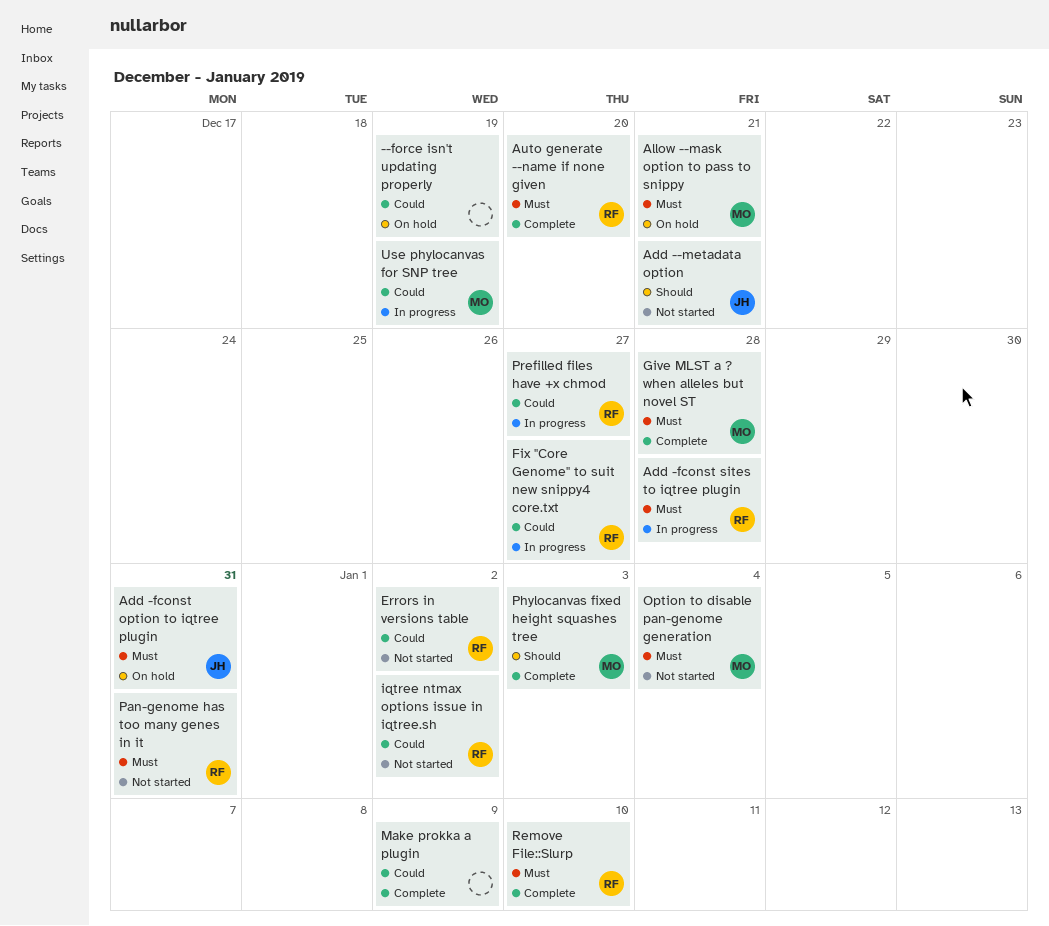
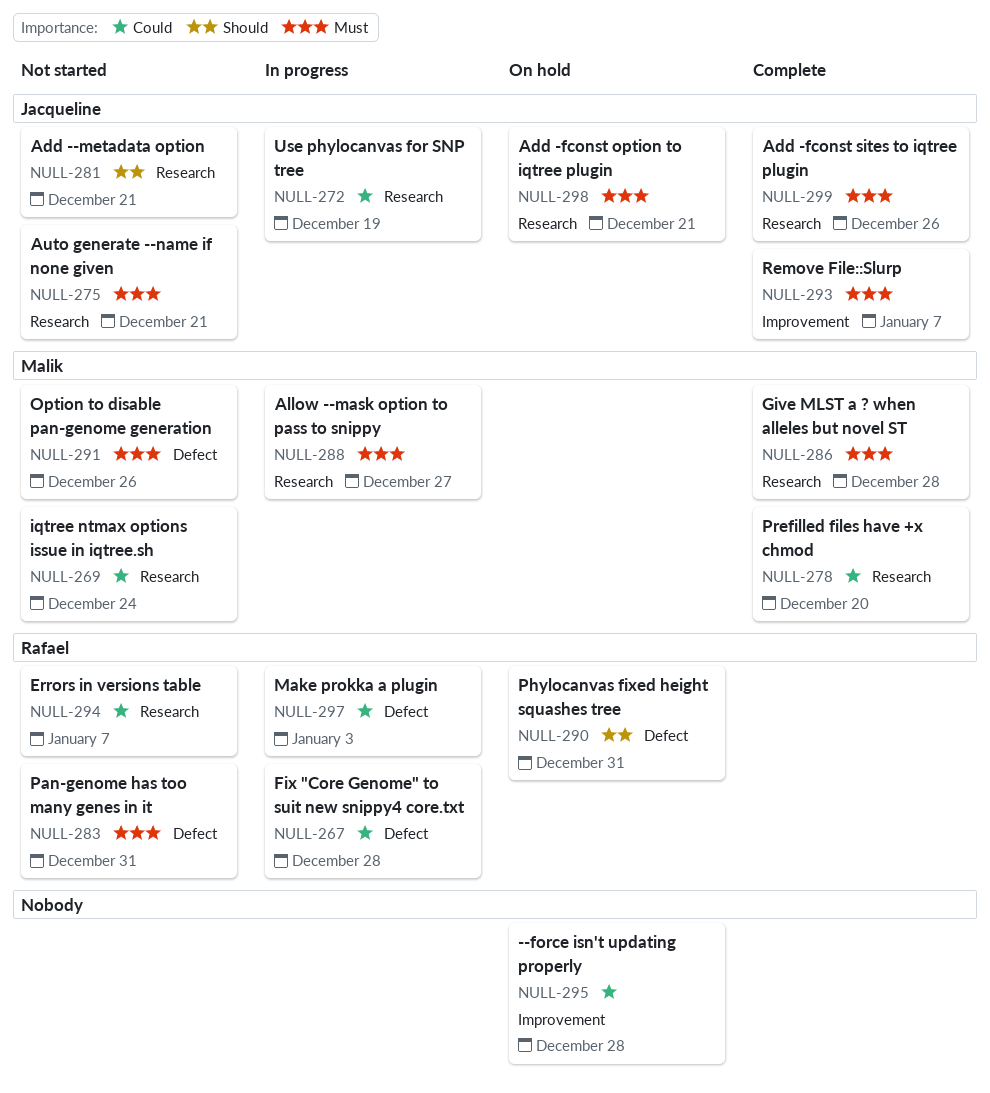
--force isn't updating properly, due: Dec 19 -> Dec 28
Add -fconst option to iqtree plugin, due: Dec 31 -> Dec 21
Add -fconst sites to iqtree plugin, status: In progress -> Complete
Add -fconst sites to iqtree plugin, owner: Rafael -> Jacqueline
Add -fconst sites to iqtree plugin, due: Dec 28 -> Dec 26
Allow --mask option to pass to snippy, status: On hold -> In progress
Allow --mask option to pass to snippy, due: Dec 21 -> Dec 27
Auto generate --name if none given, status: Complete -> Not started
Auto generate --name if none given, owner: Rafael -> Jacqueline
Auto generate --name if none given, due: Dec 20 -> Dec 21
Errors in versions table, due: Jan 2 -> Jan 7
Fix "Core Genome" to suit new snippy4 core.txt, due: Dec 27 -> Dec 28
iqtree ntmax options issue in iqtree.sh, owner: Rafael -> Malik
iqtree ntmax options issue in iqtree.sh, due: Jan 2 -> Dec 24
Make prokka a plugin, status: Complete -> In progress
Make prokka a plugin, owner: none -> Rafael
Make prokka a plugin, due: Jan 9 -> Jan 3
Option to disable pan-genome generation, due: Jan 4 -> Dec 26
Phylocanvas fixed height squashes tree, status: Complete -> On hold
Phylocanvas fixed height squashes tree, owner: Malik -> Rafael
Phylocanvas fixed height squashes tree, due: Jan 3 -> Dec 31
Prefilled files have +x chmod, status: In progress -> Complete
Prefilled files have +x chmod, owner: Rafael -> Malik
Prefilled files have +x chmod, due: Dec 27 -> Dec 20
Remove File::Slurp, owner: Rafael -> Jacqueline
Remove File::Slurp, due: Jan 10 -> Jan 7
Use phylocanvas for SNP tree, owner: Malik -> Jacqueline

